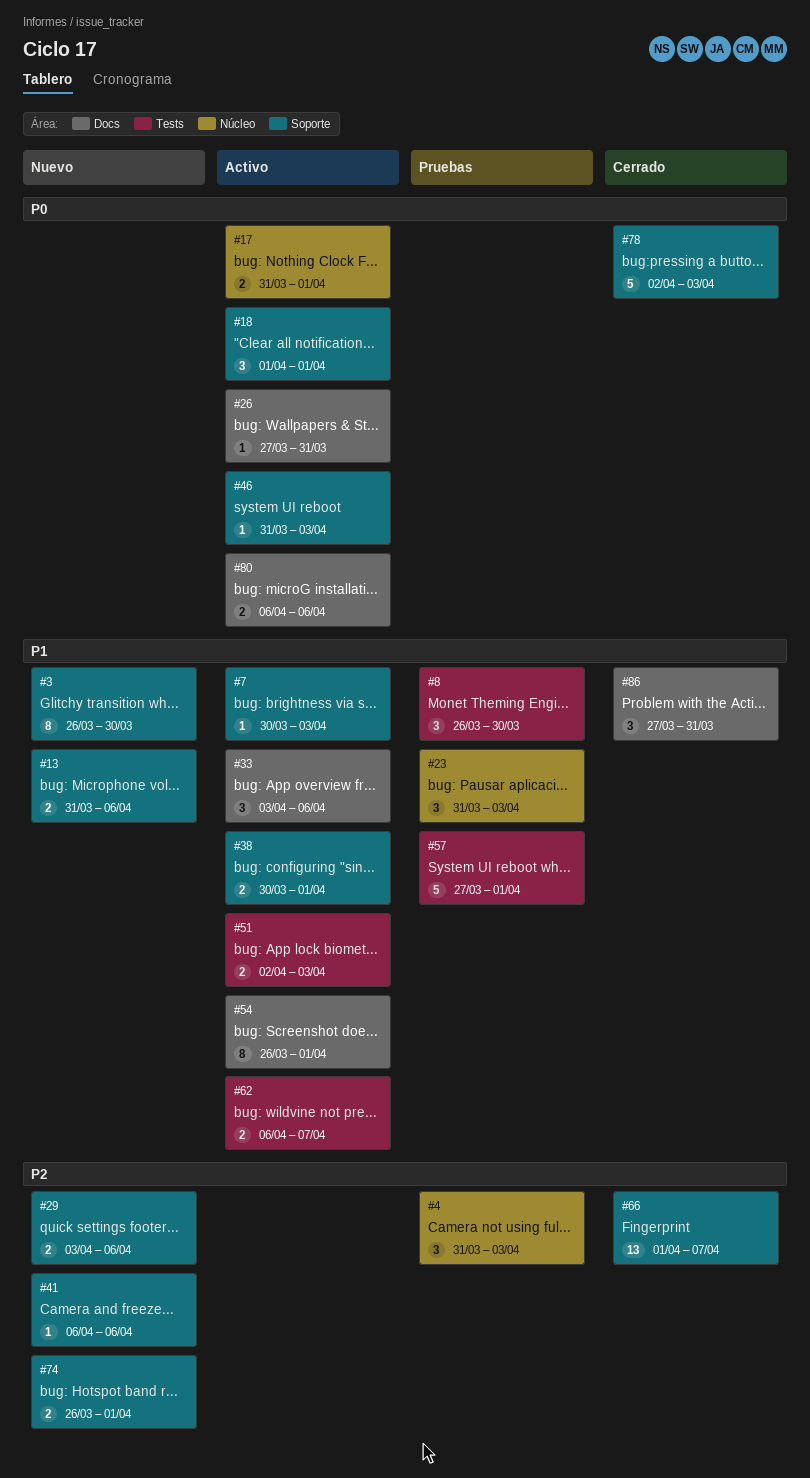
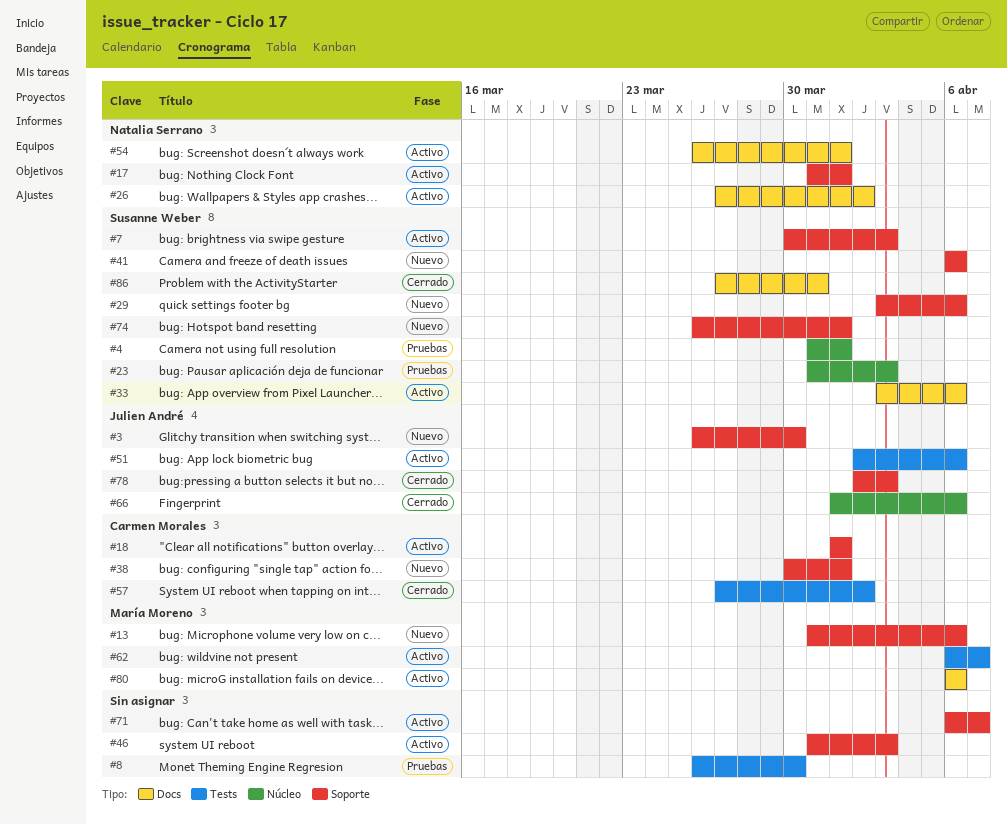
#4, due: Apr 3 -> Apr 1
#17, label: Núcleo -> Soporte
#26, due: Mar 31 -> Apr 2
#38, status: Activo -> Nuevo
#51, due: Apr 3 -> Apr 6
#57, status: Pruebas -> Cerrado
#57, due: Apr 1 -> Apr 2
#66, label: Soporte -> Núcleo
#66, due: Apr 7 -> Apr 6
#71: none -> present

